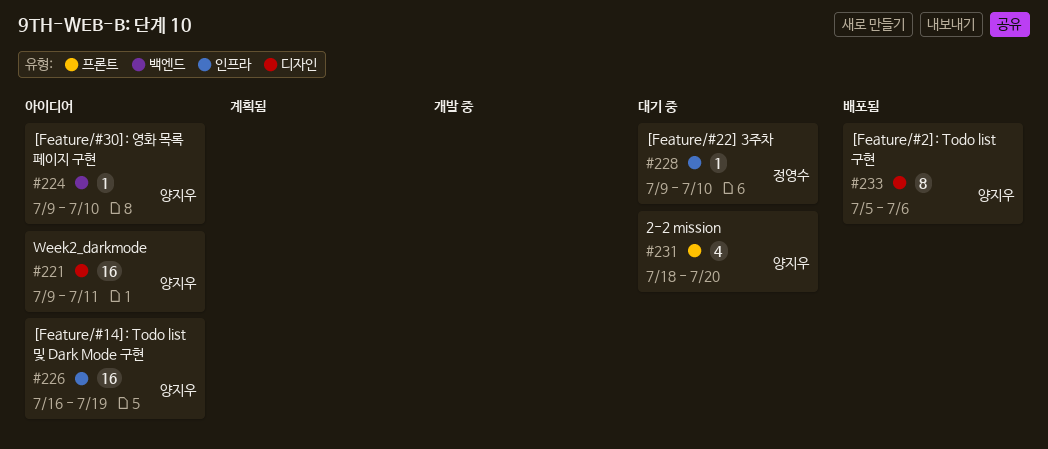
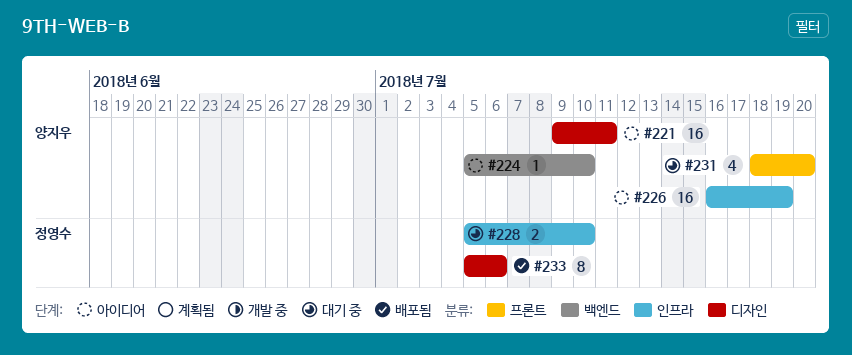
#224, start: Jul 9 -> Jul 5
#228, estimate: 1 -> 2
#228, start: Jul 9 -> Jul 5
#233, owner: 양지우 -> 정영수

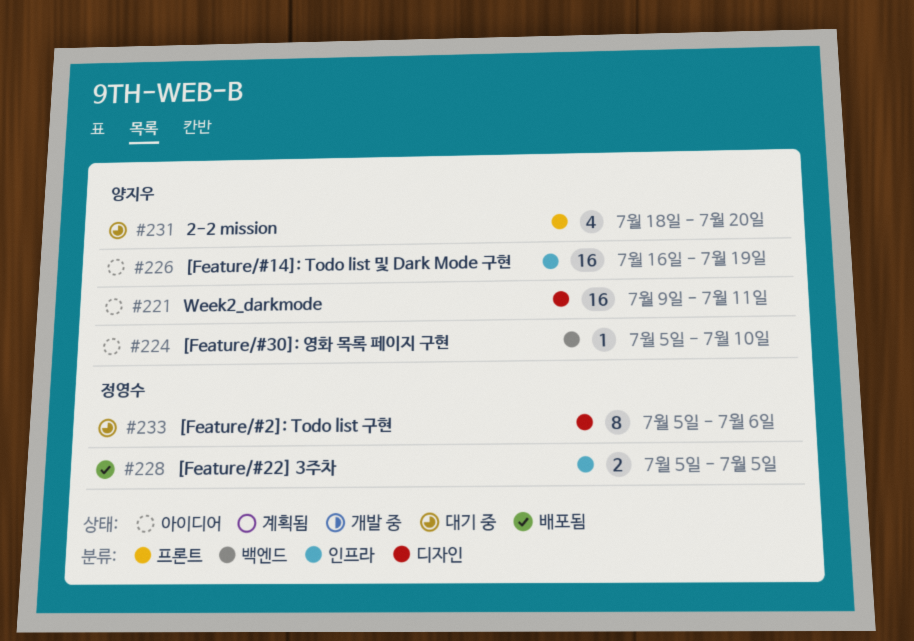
#228, status: 대기 중 -> 배포됨
#228, due: Jul 10 -> Jul 5
#233, status: 배포됨 -> 대기 중

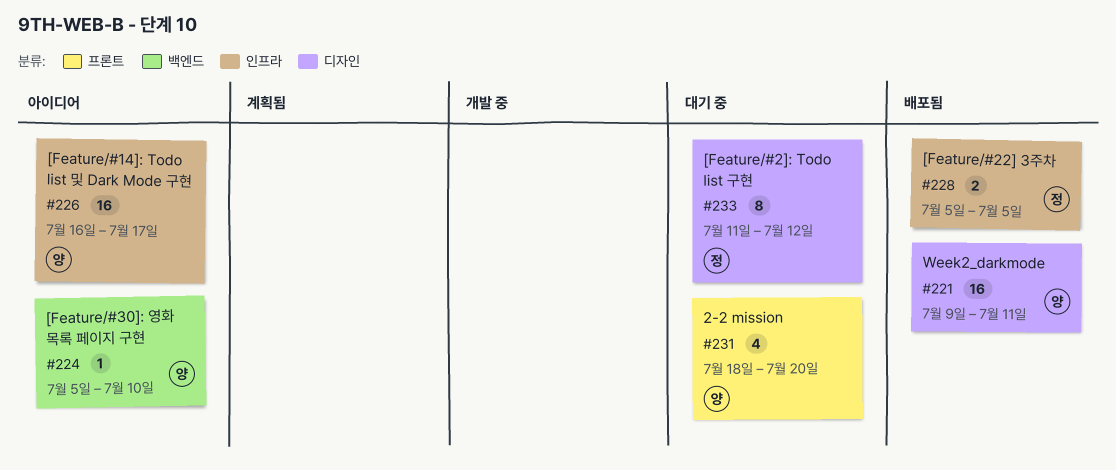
#221, status: 아이디어 -> 배포됨
#226, due: Jul 19 -> Jul 17
#233, start: Jul 5 -> Jul 11
#233, due: Jul 6 -> Jul 12

